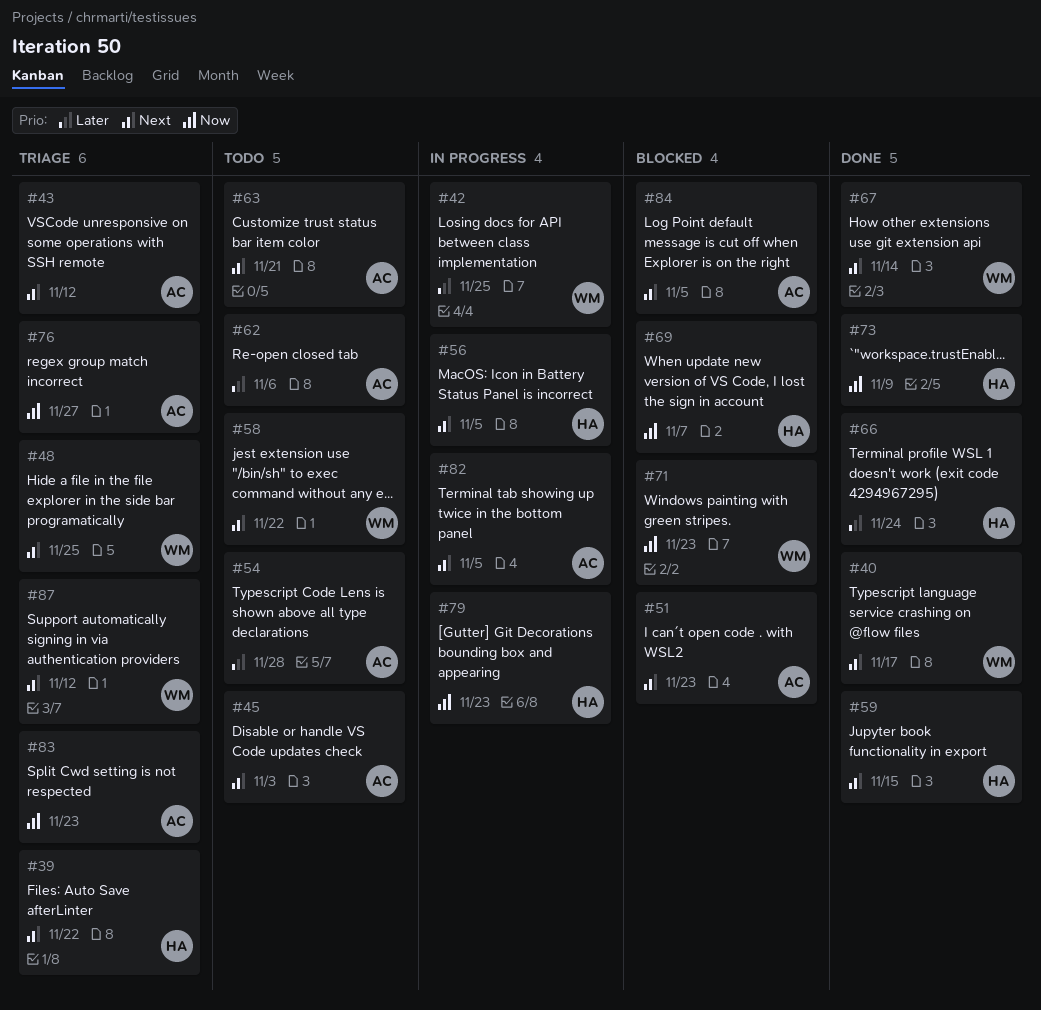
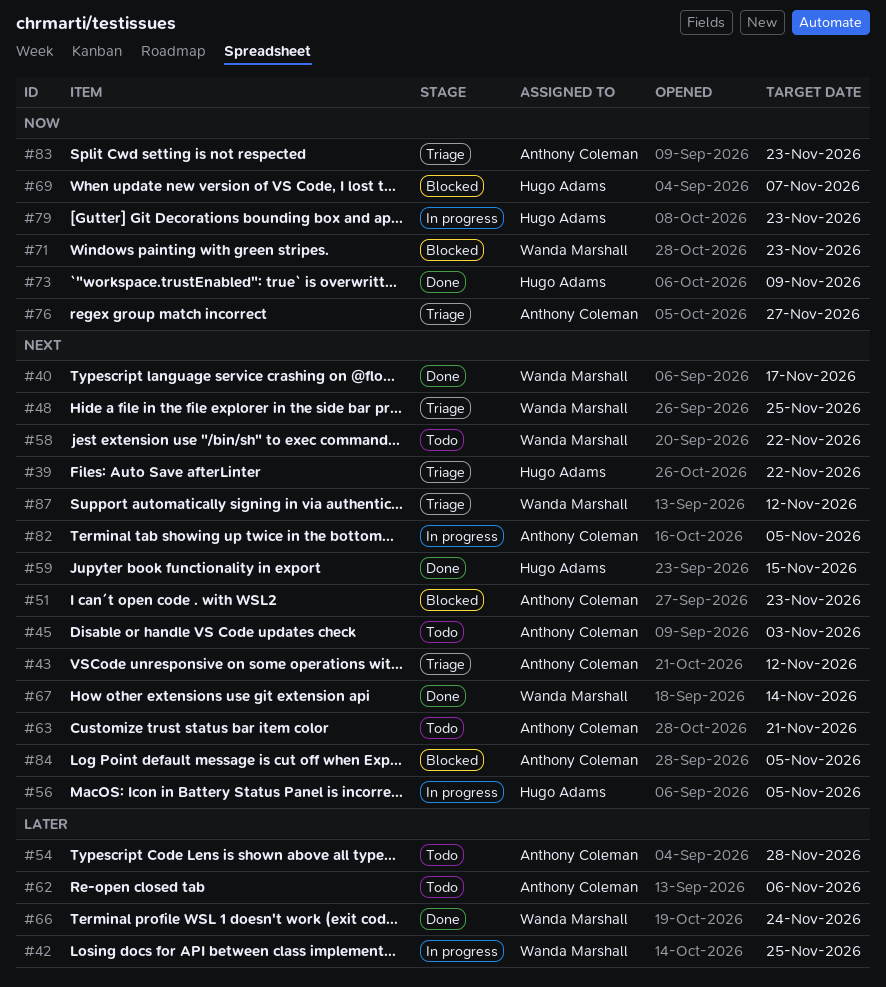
#66, owner: Hugo Adams -> Wanda Marshall

